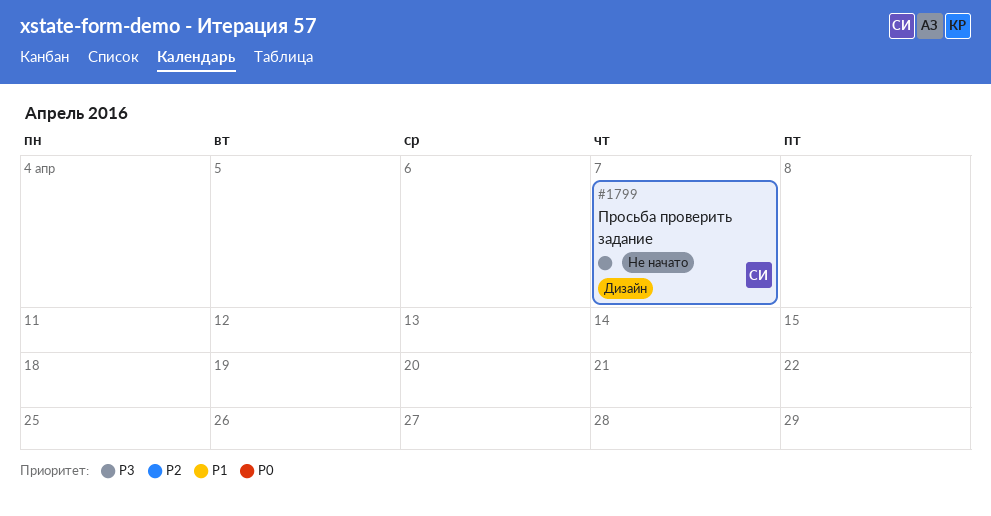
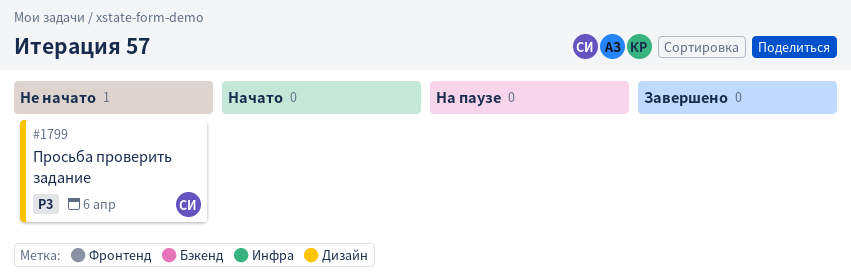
#1799, due: Apr 7 -> Apr 6

